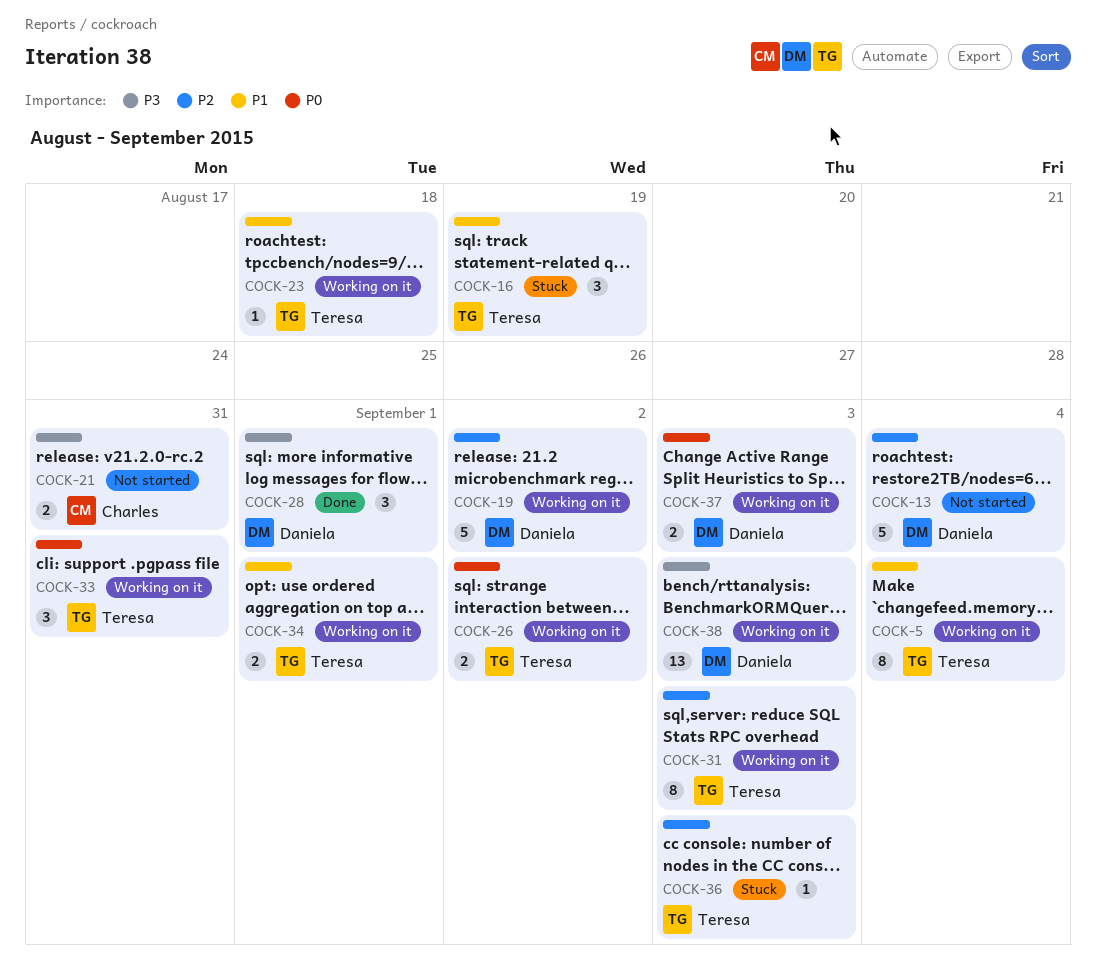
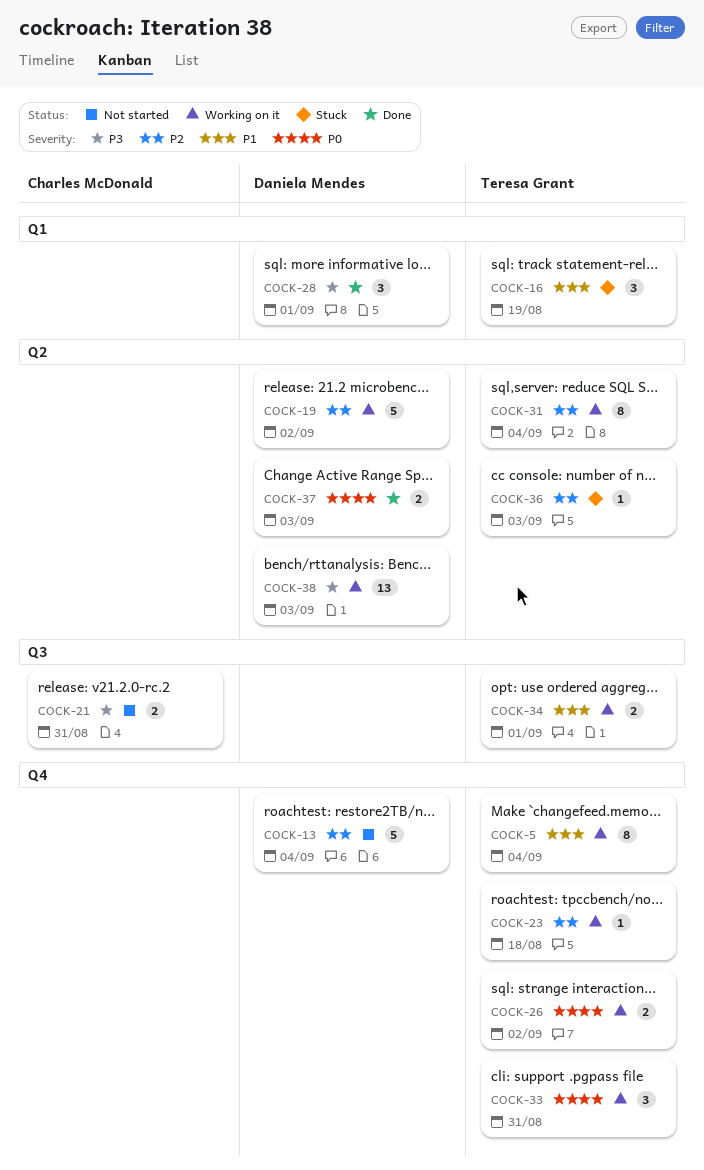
COCK-23, priority: P1 -> P2
COCK-31, due: Sep 3 -> Sep 4
COCK-37, status: Working on it -> Done

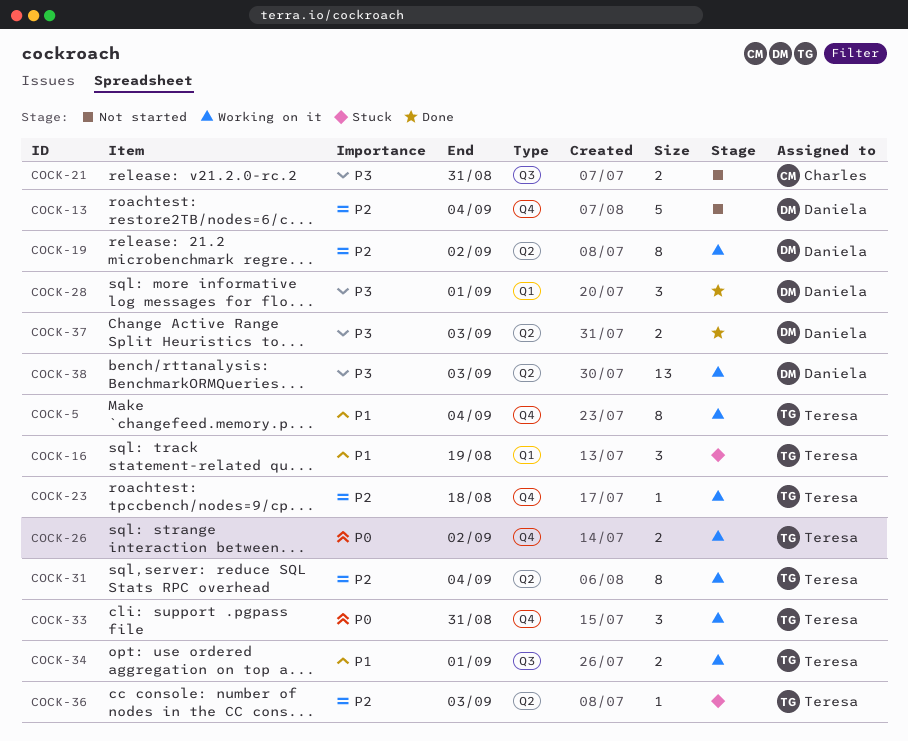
COCK-19, estimate: 5 -> 8
COCK-37, priority: P0 -> P3

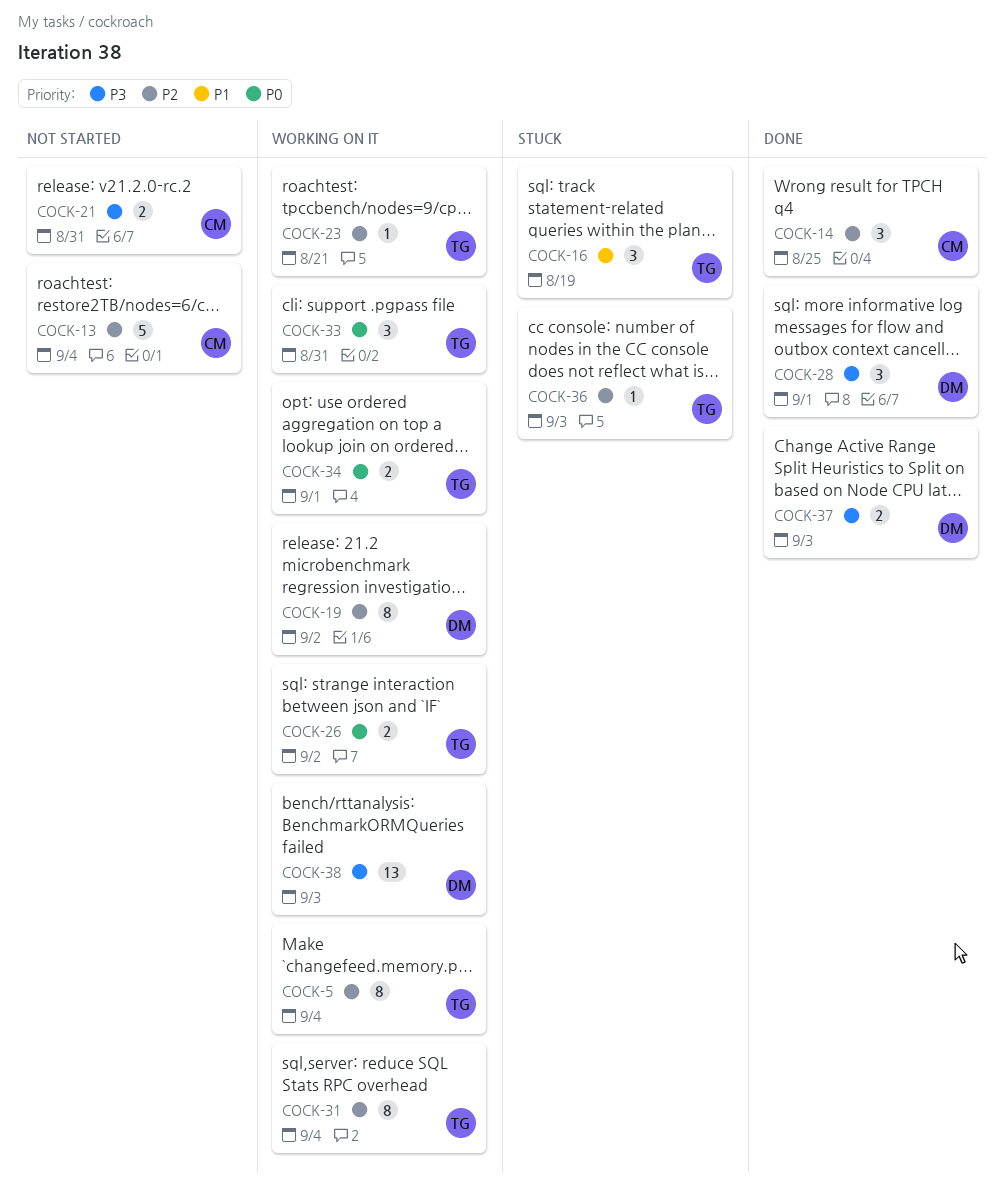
COCK-5, priority: P1 -> P2
COCK-13, owner: Daniela -> Charles
COCK-14: none -> present
COCK-23, due: Aug 18 -> Aug 21
COCK-34, priority: P1 -> P0

